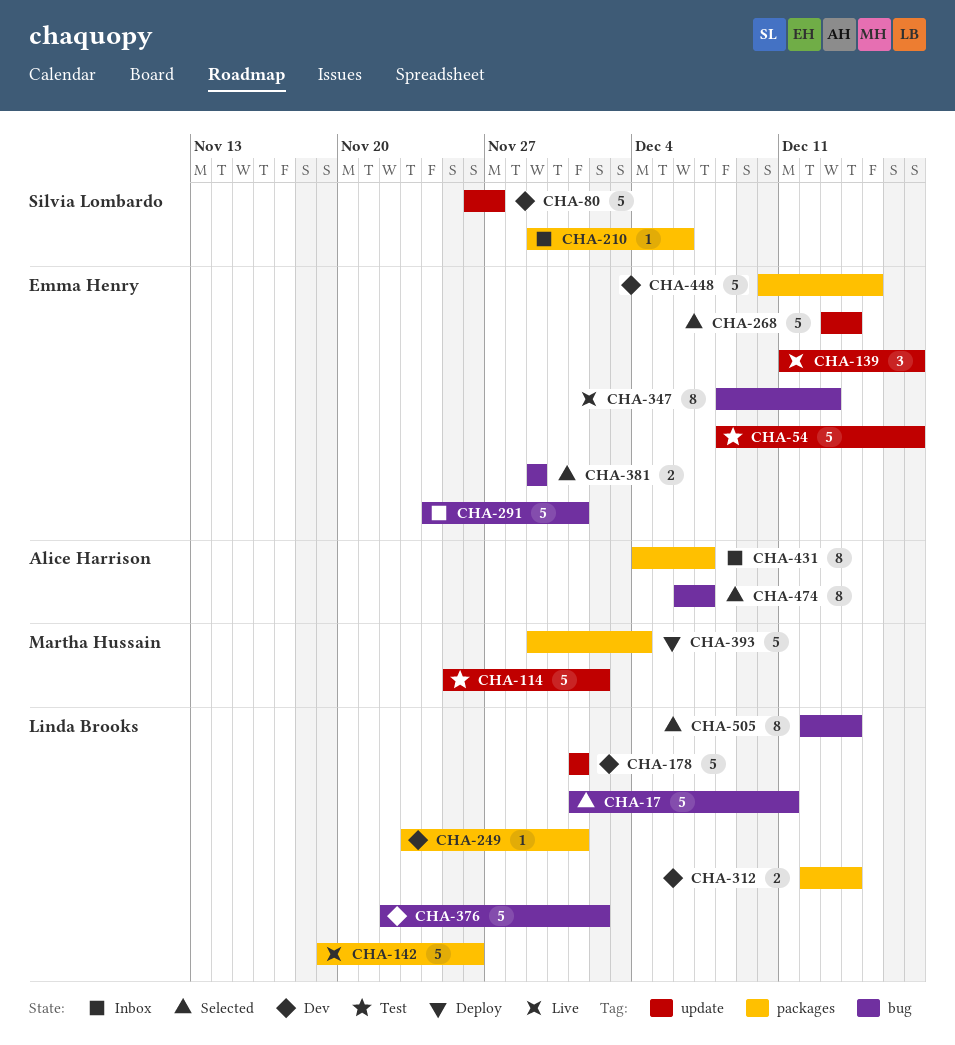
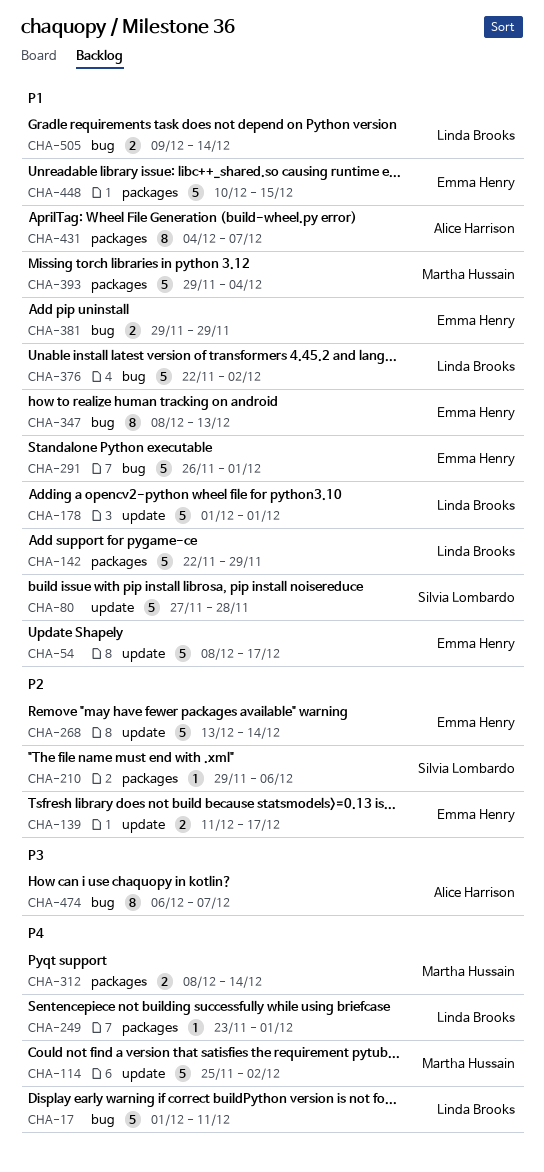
CHA-80, start: Nov 26 -> Nov 27
CHA-80, due: Nov 27 -> Nov 28
CHA-139, estimate: 3 -> 2
CHA-142, start: Nov 19 -> Nov 22
CHA-142, due: Nov 26 -> Nov 29
CHA-291, start: Nov 24 -> Nov 26
CHA-312, owner: Linda Brooks -> Martha Hussain
CHA-312, start: Dec 12 -> Dec 8
CHA-505, estimate: 8 -> 2
CHA-505, start: Dec 12 -> Dec 9

